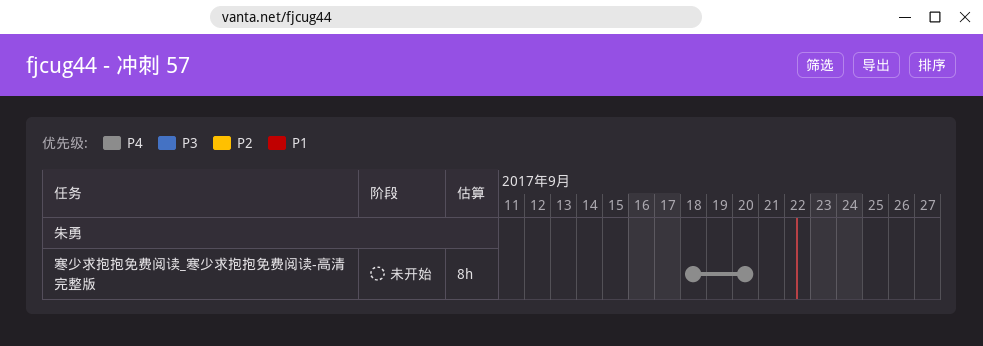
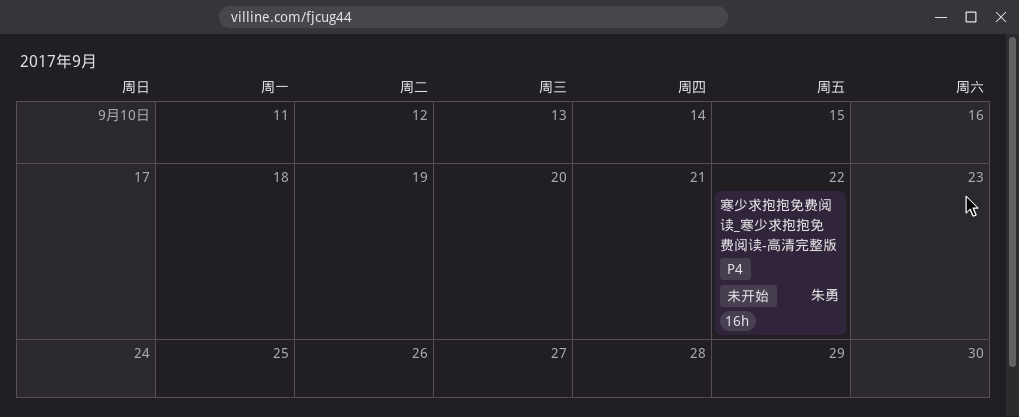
寒少求抱抱免费阅读_寒少求抱抱免费阅读-高清完整版, estimate: 8h -> 16h
寒少求抱抱免费阅读_寒少求抱抱免费阅读-高清完整版, due: Sep 20 -> Sep 22

